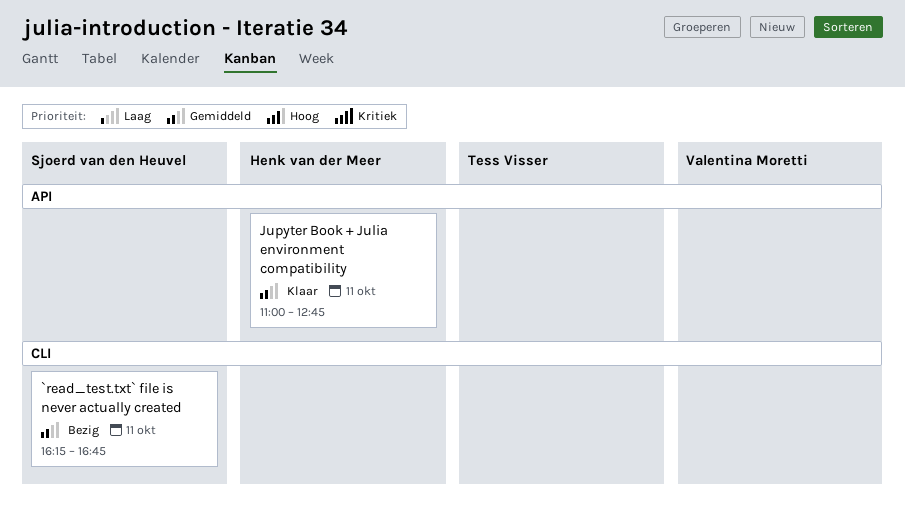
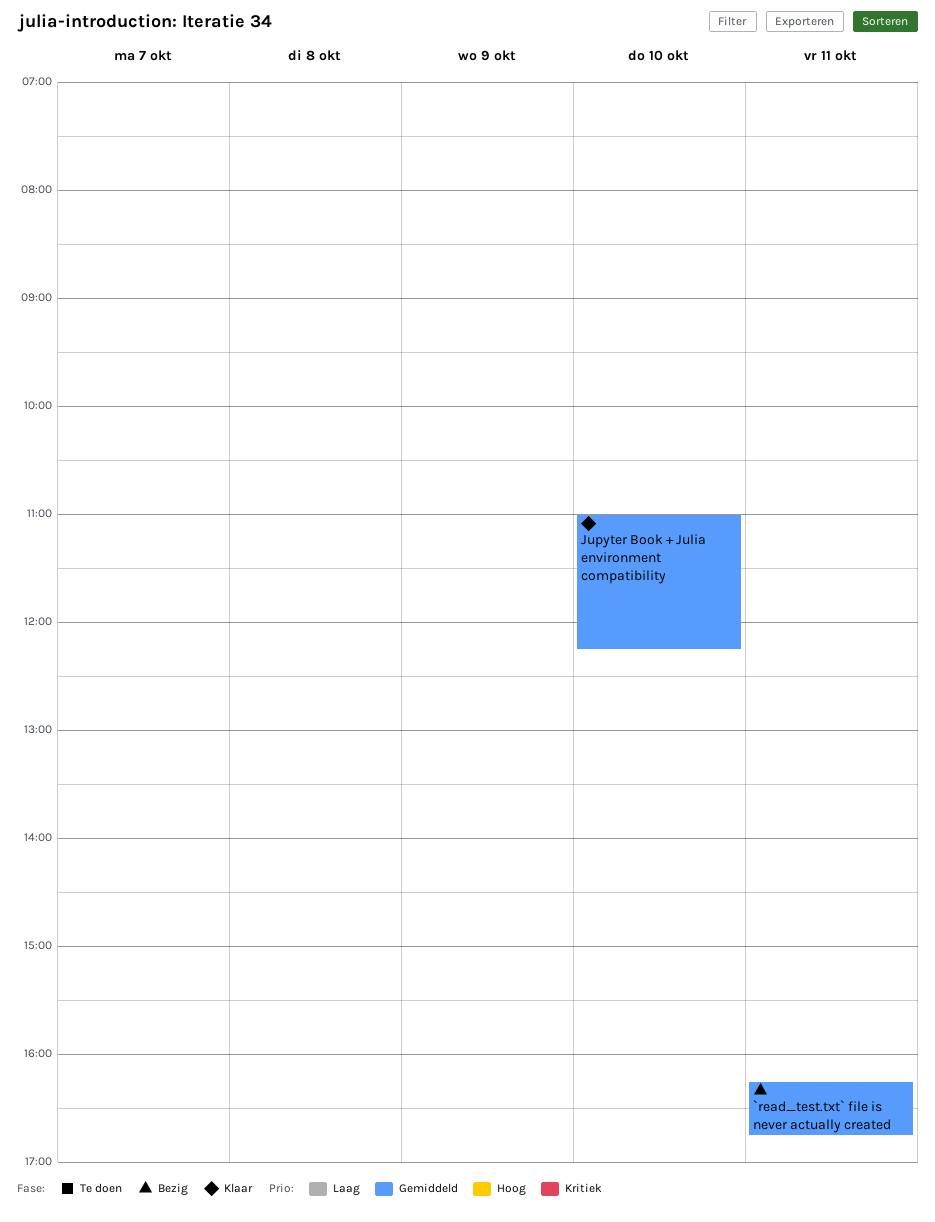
Jupyter Book + Julia environment compatibility, day: Oct 11 -> Oct 10
Jupyter Book + Julia environment compatibility, ends: 12:45 -> 12:15

